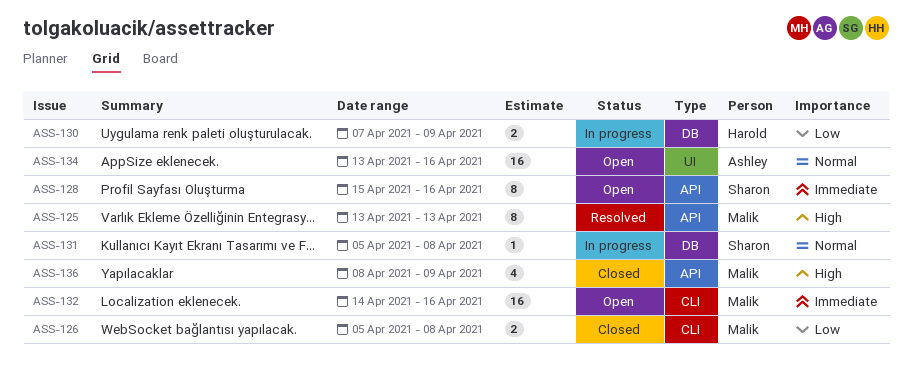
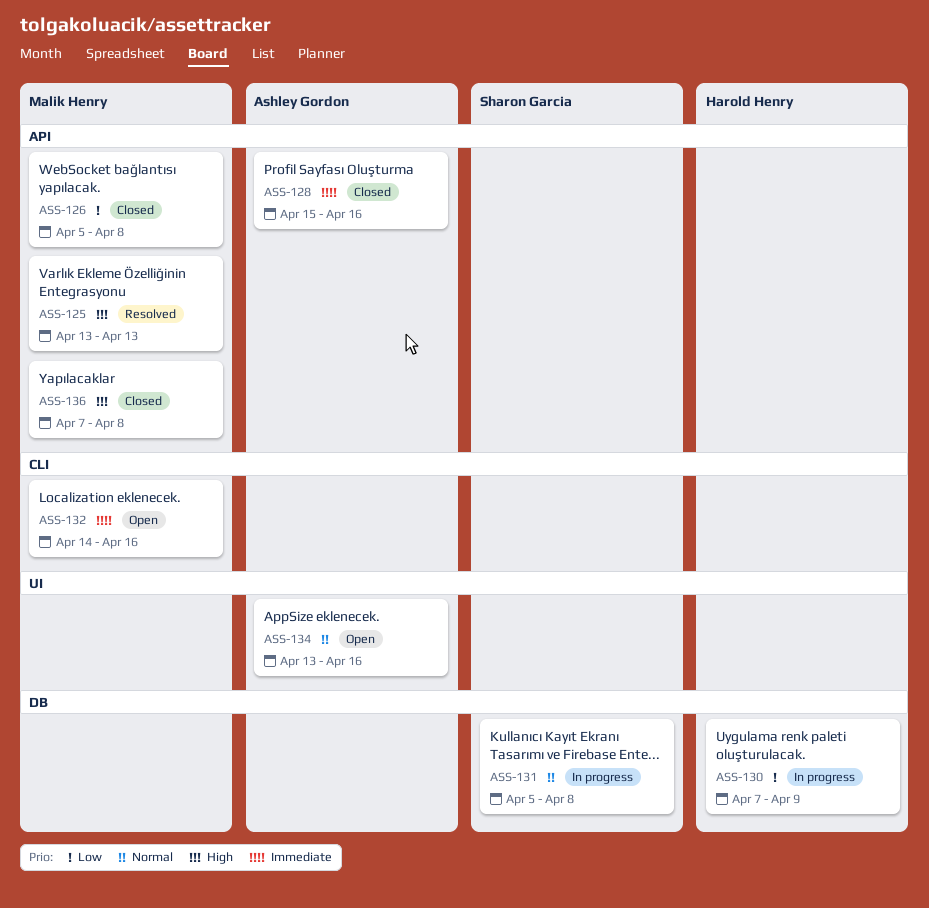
ASS-126, label: CLI -> API
ASS-128, status: Open -> Closed
ASS-128, owner: Sharon Garcia -> Ashley Gordon
ASS-136, start: Apr 8 -> Apr 7
ASS-136, due: Apr 9 -> Apr 8

